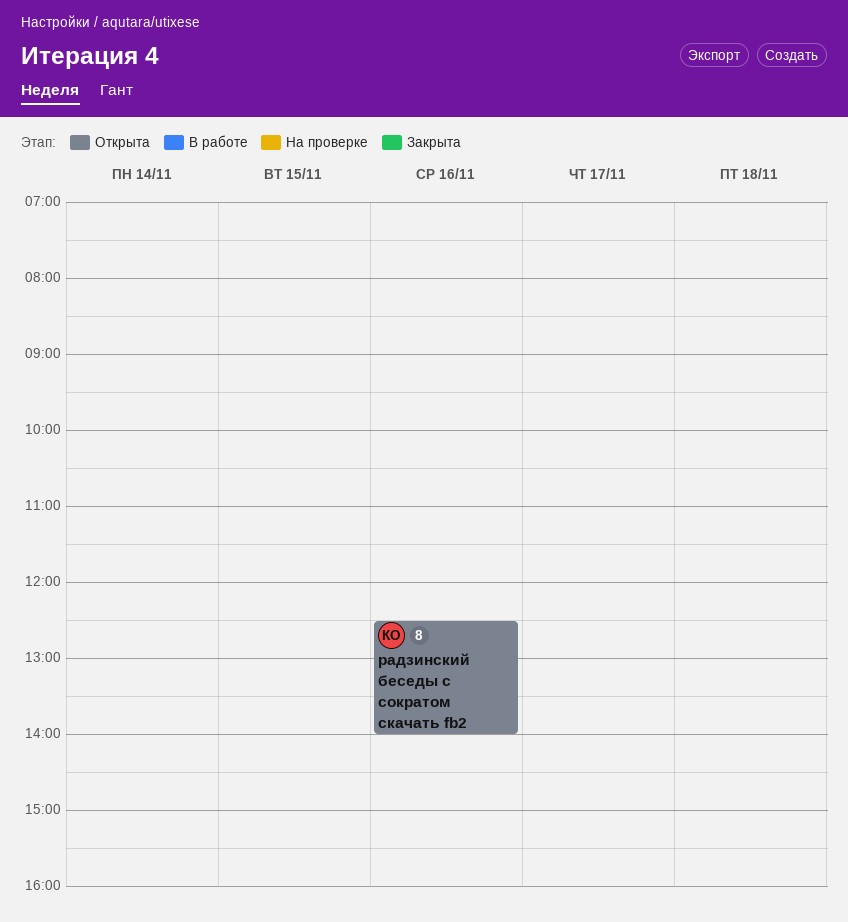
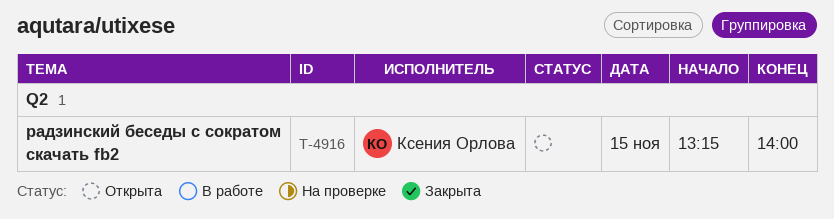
радзинский беседы с сократом скачать fb2, day: Nov 16 -> Nov 15
радзинский беседы с сократом скачать fb2, begins: 12:30 -> 13:15

